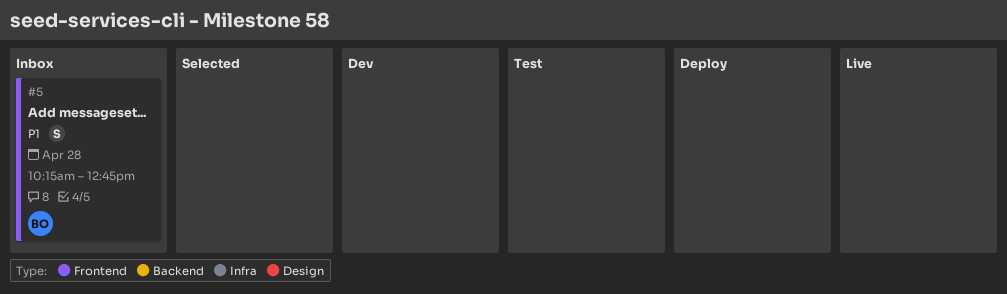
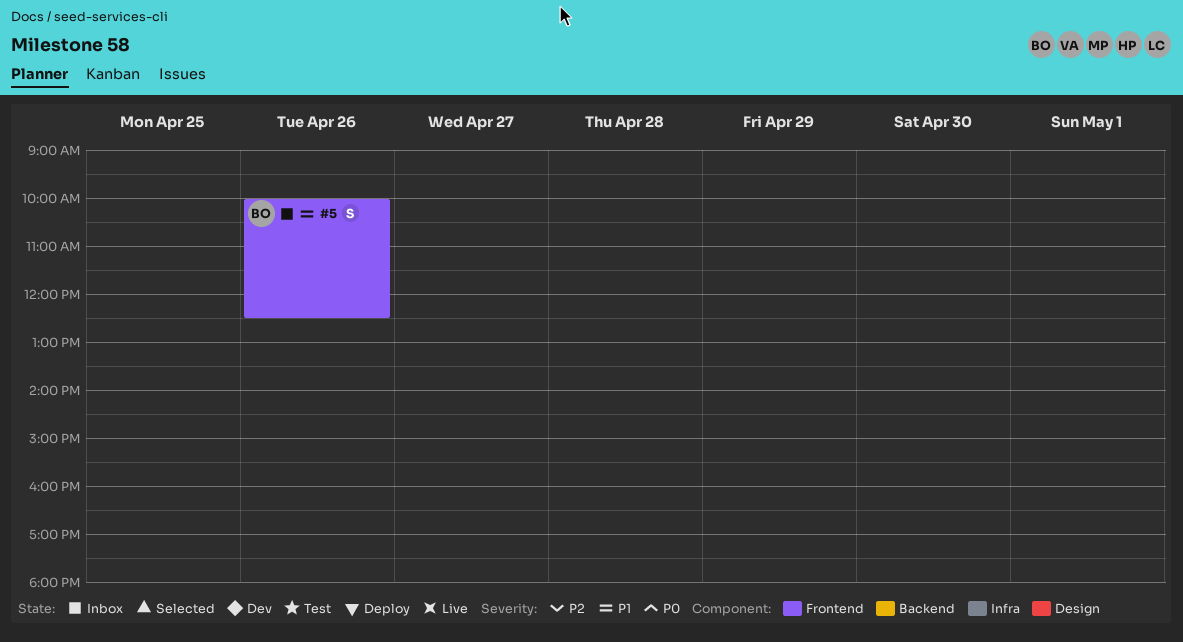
#5, day: Apr 28 -> Apr 26
#5, begins: 10:15 -> 10:00
#5, ends: 12:45 -> 12:30

